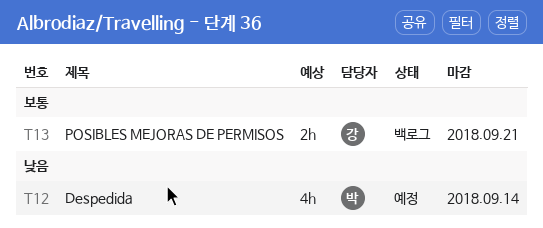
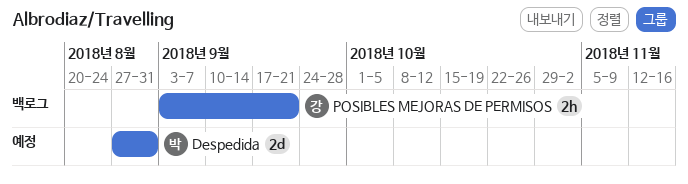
Despedida, estimate: 4h -> 2d
Despedida, due: Sep 14 -> Aug 31

